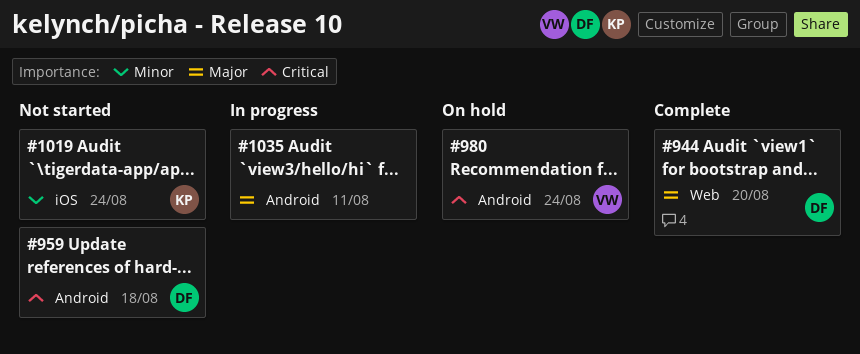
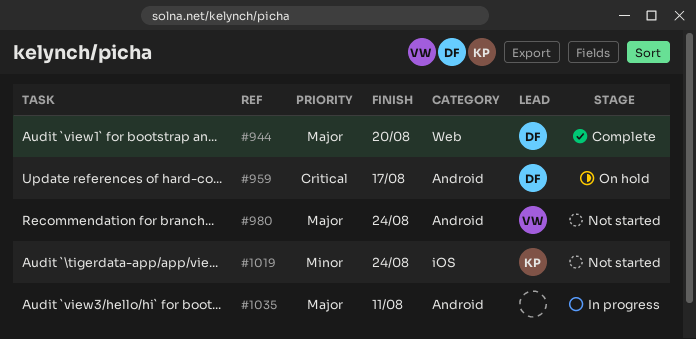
#959, status: Not started -> On hold
#959, due: Aug 18 -> Aug 17
#980, status: On hold -> Not started
#980, priority: Critical -> Major

